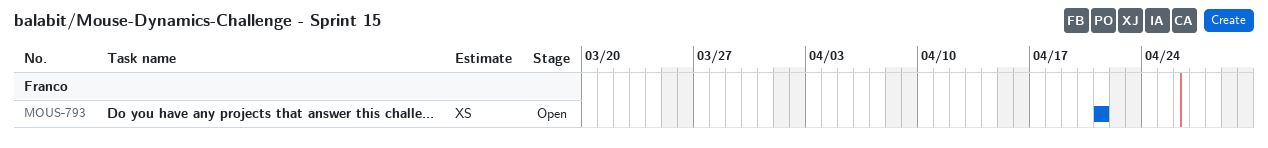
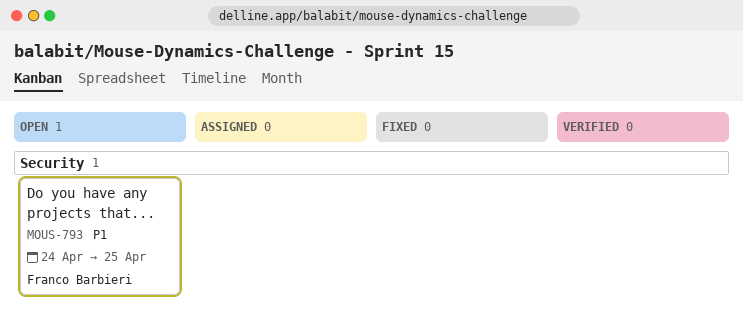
MOUS-793, start: Apr 21 -> Apr 24
MOUS-793, due: Apr 21 -> Apr 25

